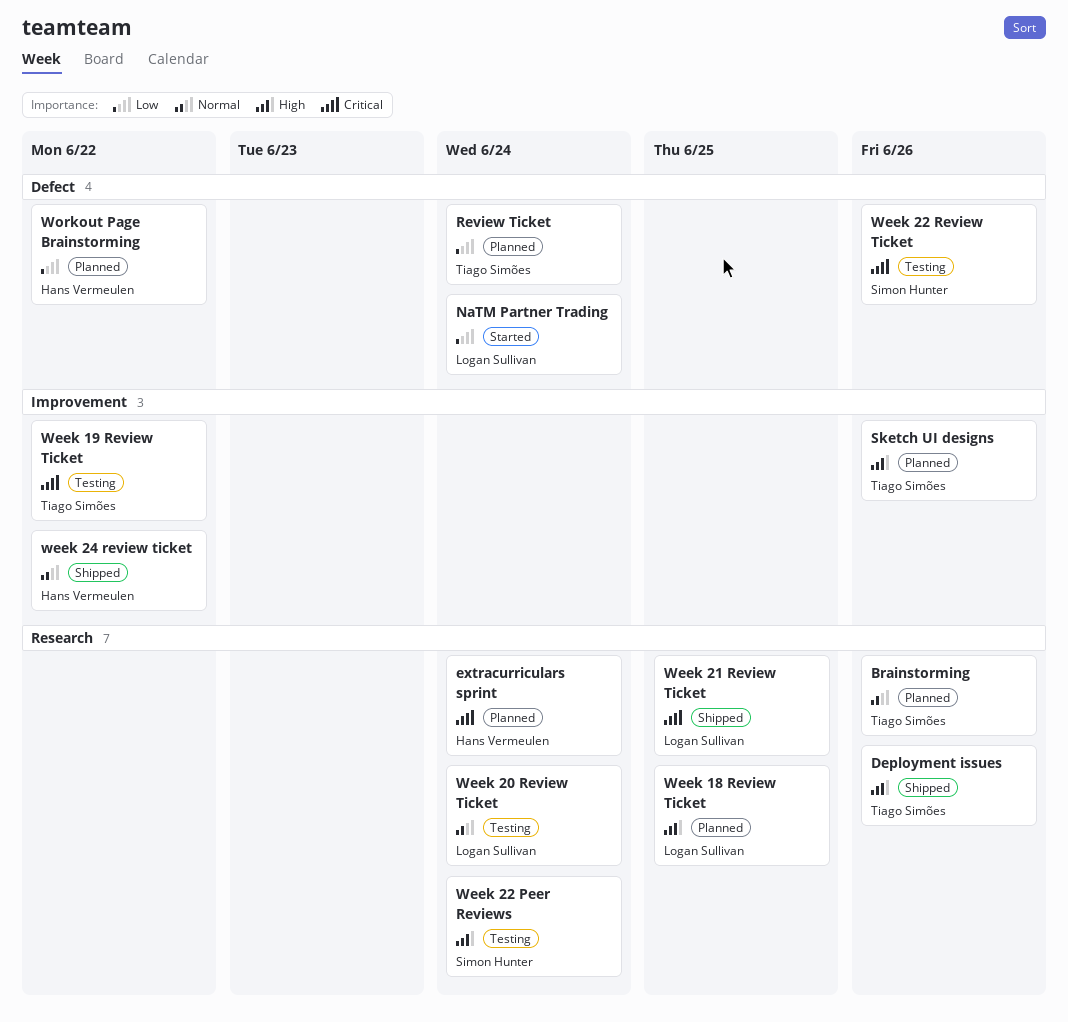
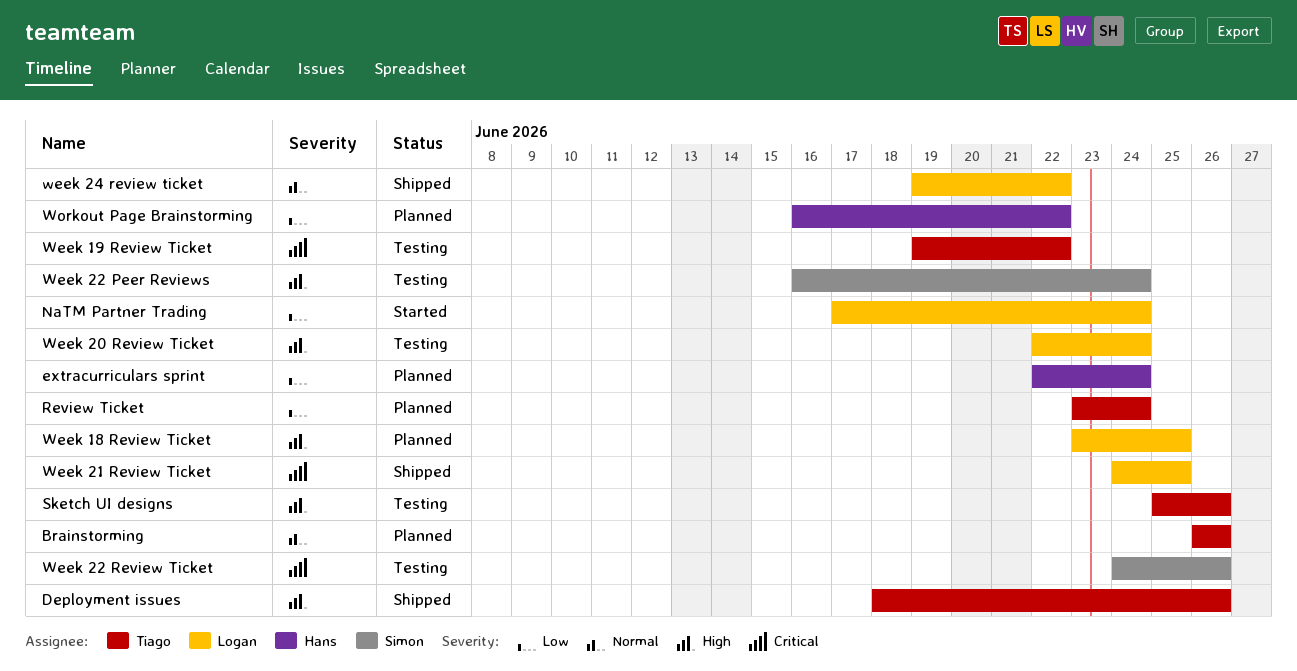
extracurriculars sprint, priority: Critical -> Low
Sketch UI designs, status: Planned -> Testing
Week 20 Review Ticket, priority: Normal -> High
week 24 review ticket, owner: Hans Vermeulen -> Logan Sullivan

